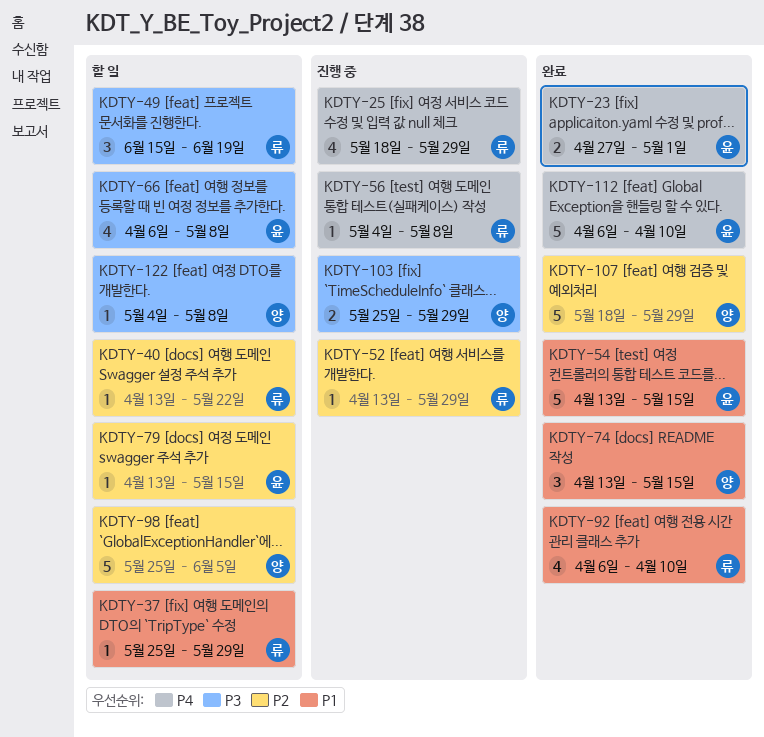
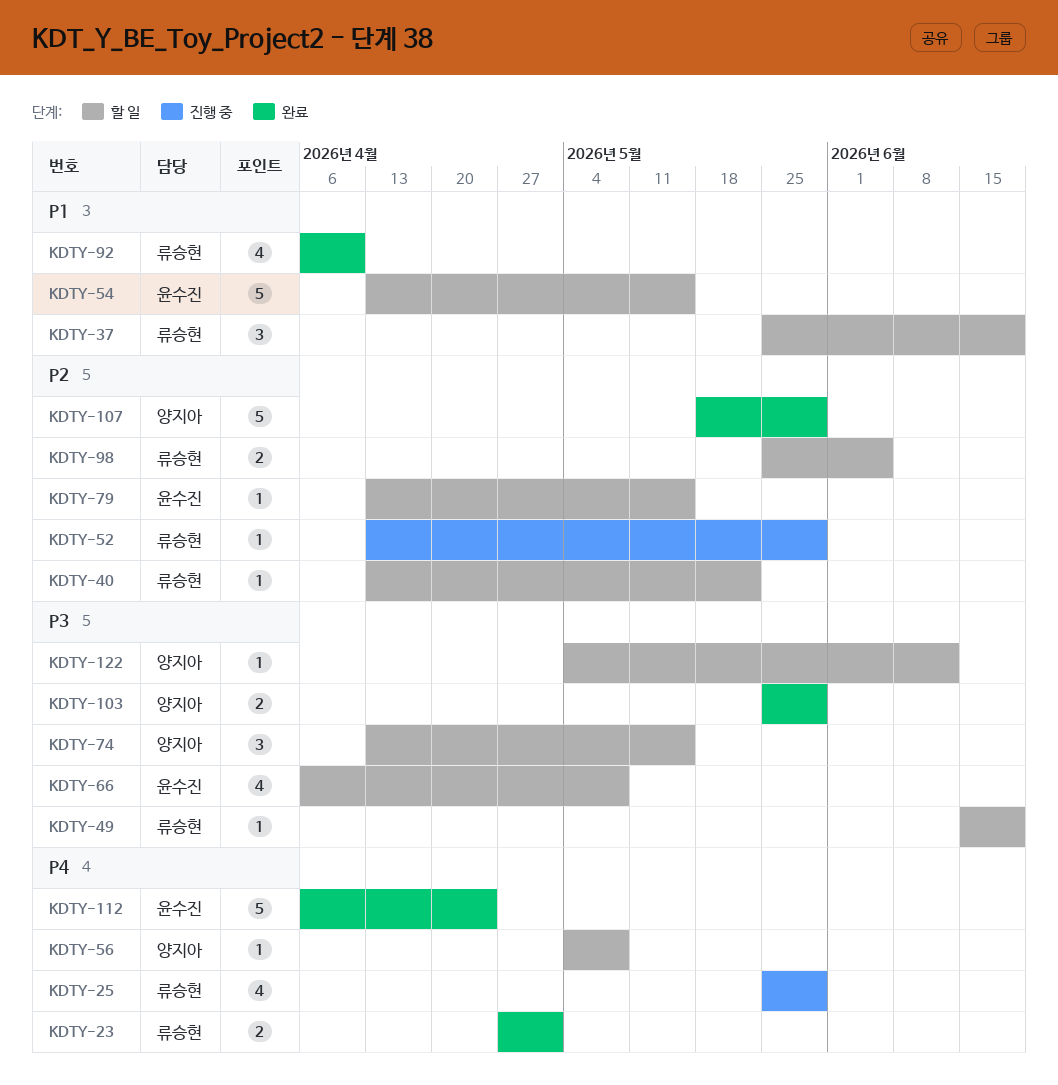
KDTY-23, owner: 윤수진 -> 류승현
KDTY-25, start: May 18 -> May 25
KDTY-37, estimate: 1 -> 3
KDTY-37, due: May 29 -> Jun 19
KDTY-49, estimate: 3 -> 1
KDTY-54, status: 완료 -> 할 일
KDTY-56, status: 진행 중 -> 할 일
KDTY-56, owner: 류승현 -> 양지아
KDTY-74, status: 완료 -> 할 일
KDTY-74, priority: P1 -> P3
KDTY-98, owner: 양지아 -> 류승현
KDTY-98, estimate: 5 -> 2
KDTY-103, status: 진행 중 -> 완료
KDTY-112, due: Apr 10 -> Apr 24
KDTY-122, due: May 8 -> Jun 12

